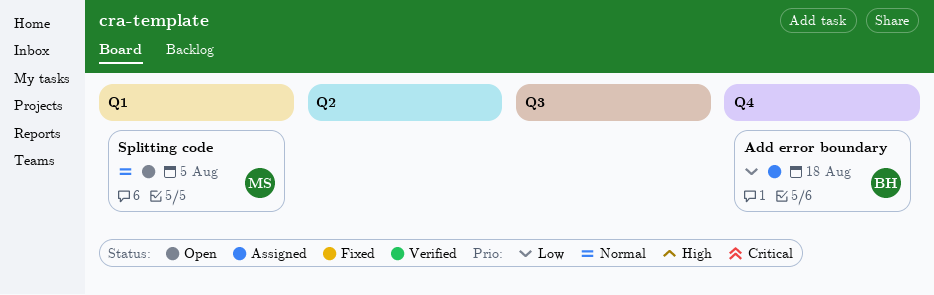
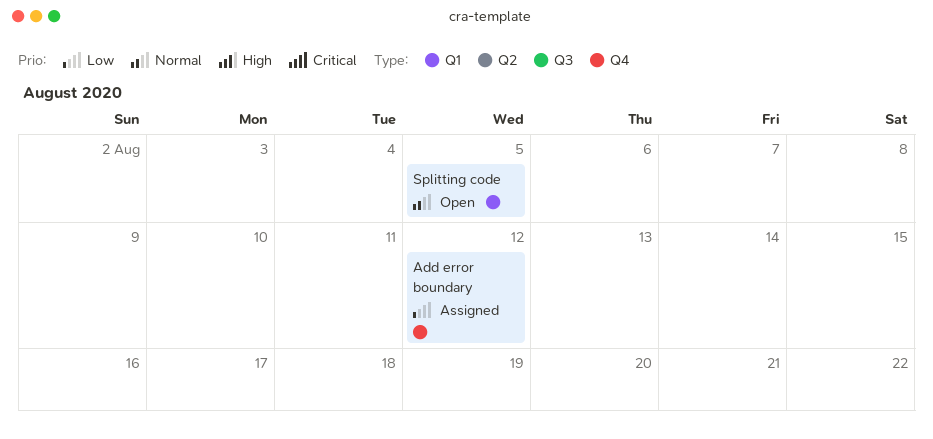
Add error boundary, due: Aug 18 -> Aug 12

